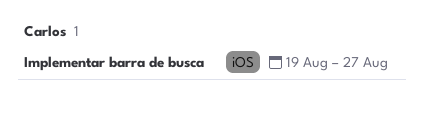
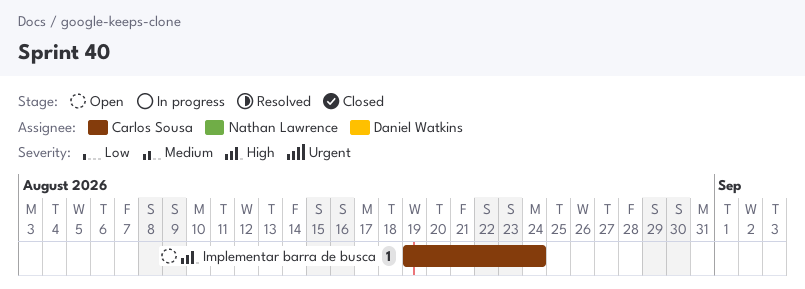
Implementar barra de busca, due: Aug 27 -> Aug 24

